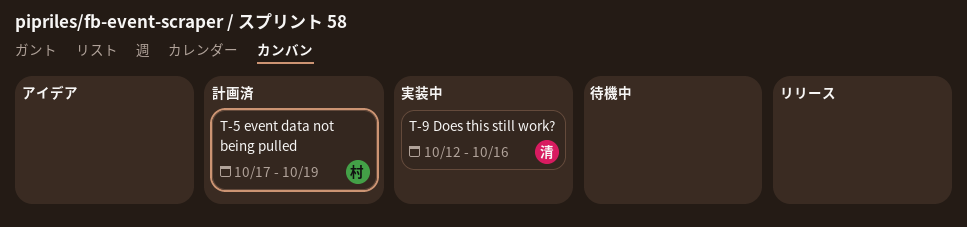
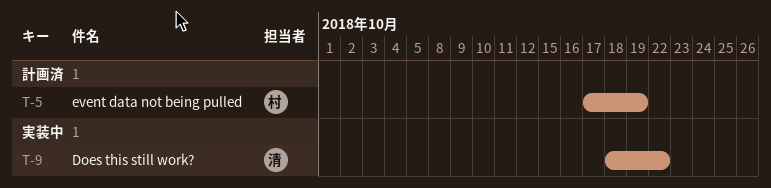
T-9, start: Oct 12 -> Oct 18
T-9, due: Oct 16 -> Oct 22

